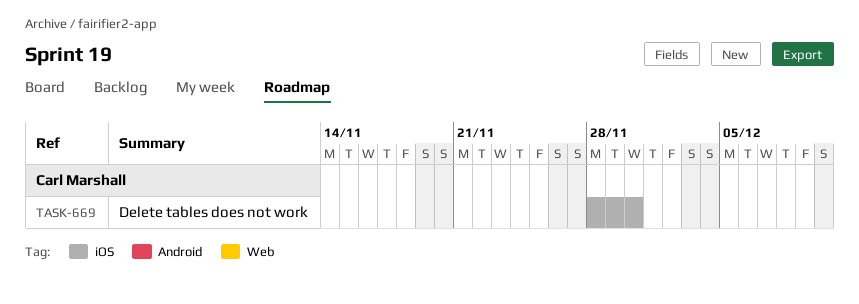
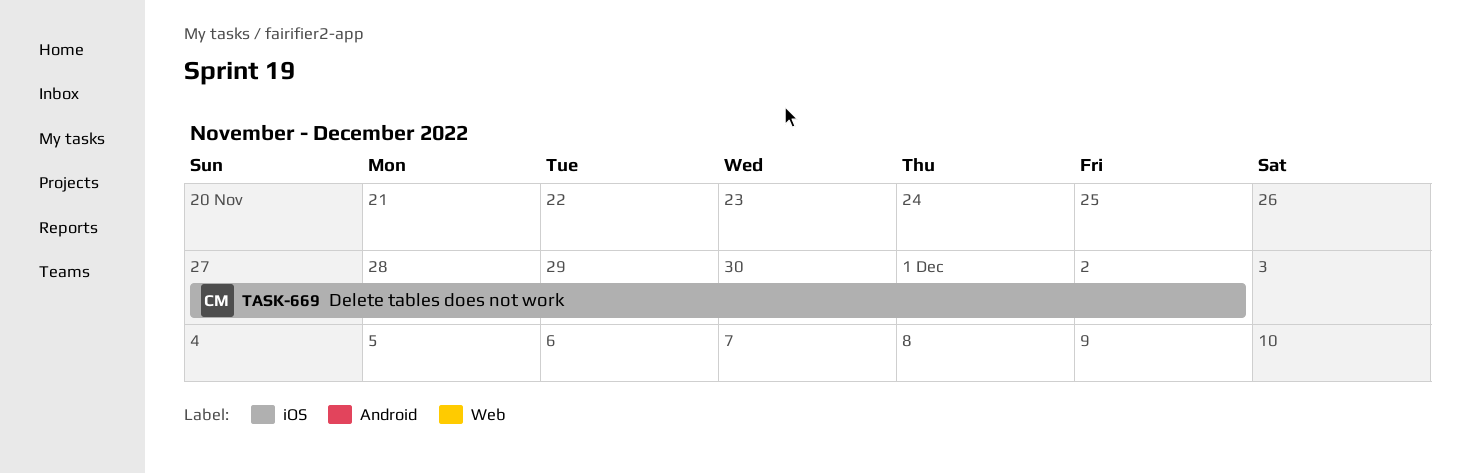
TASK-669, start: Nov 28 -> Nov 27
TASK-669, due: Nov 30 -> Dec 2

